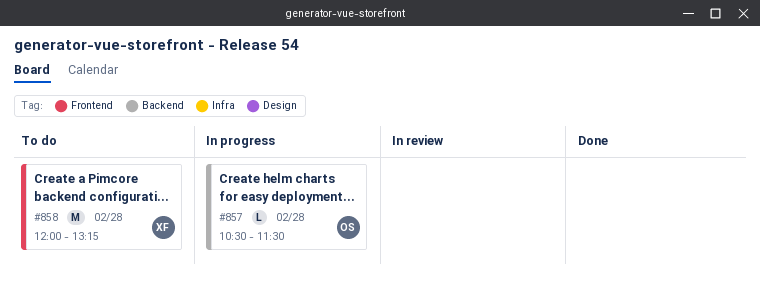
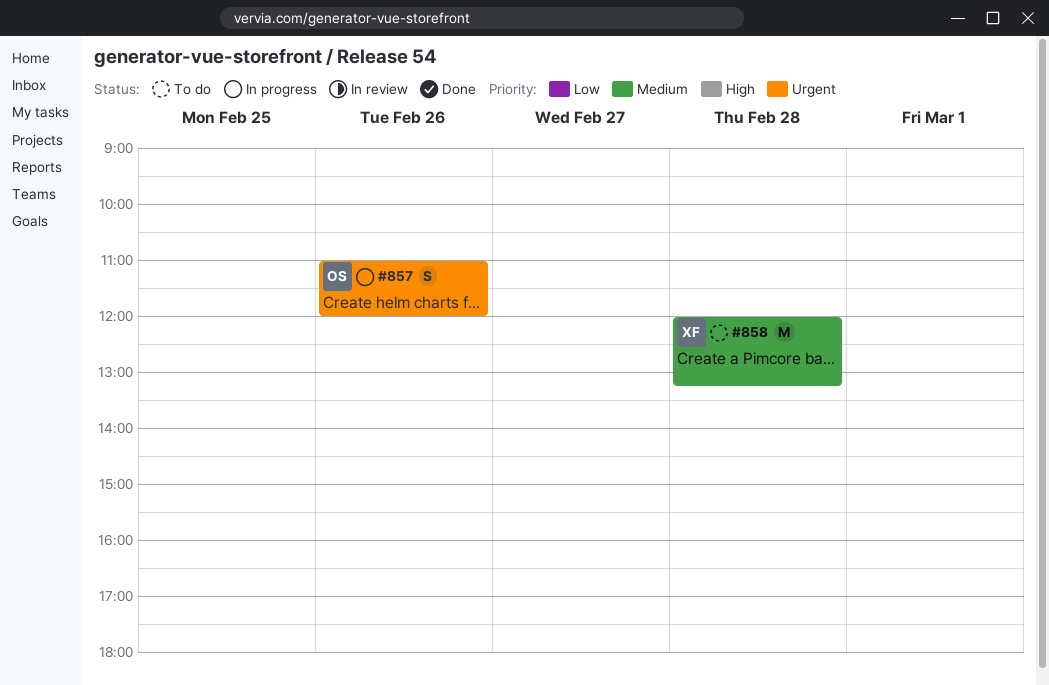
#857, estimate: L -> S
#857, day: Feb 28 -> Feb 26
#857, begins: 10:30 -> 11:00
#857, ends: 11:30 -> 12:00

